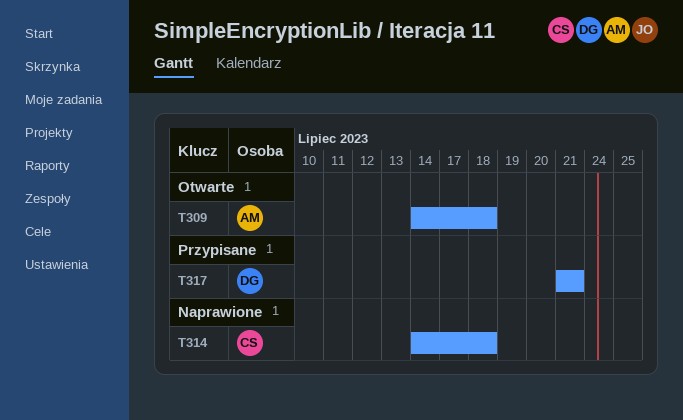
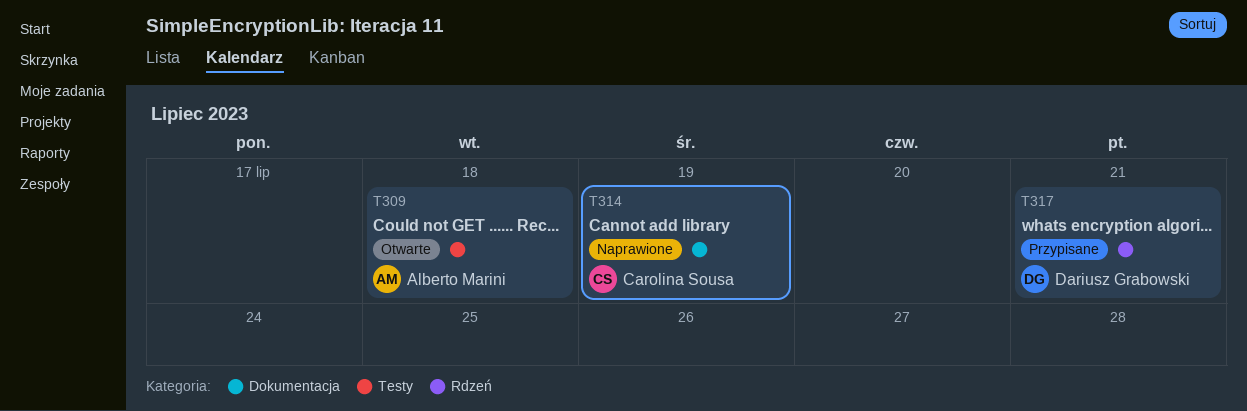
T314, due: Jul 18 -> Jul 19

